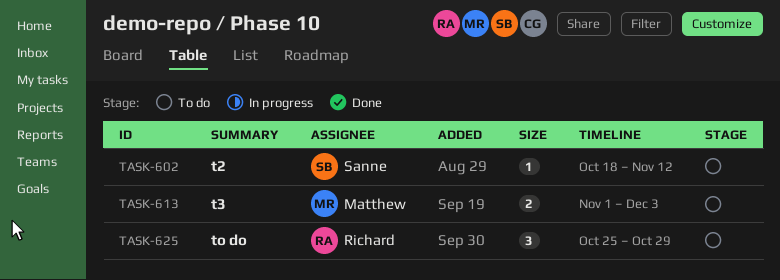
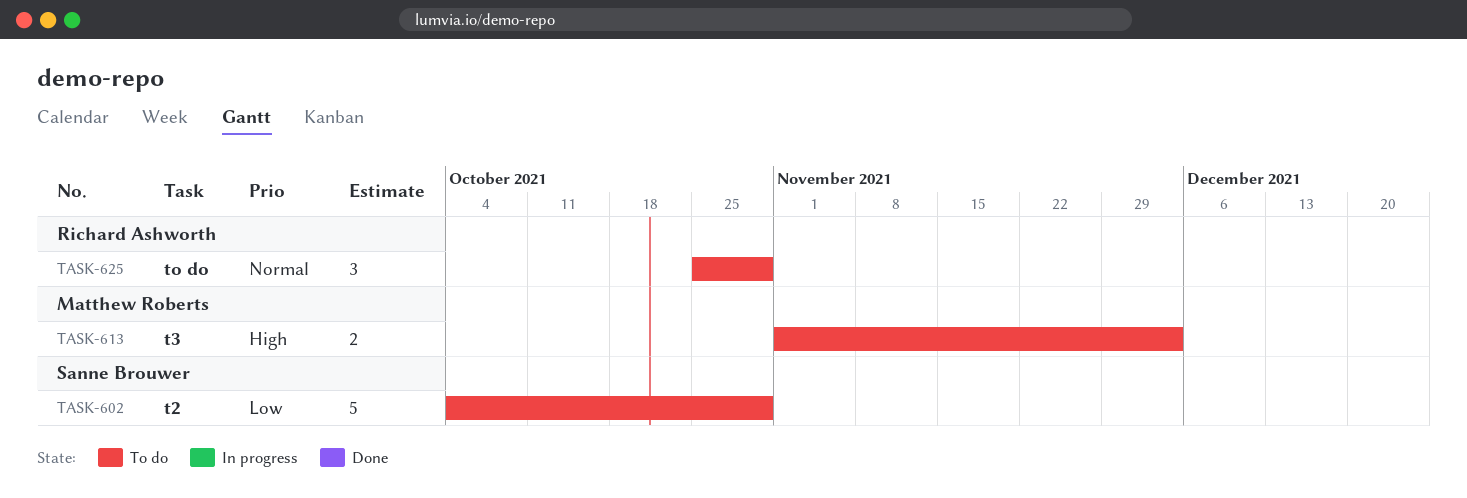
TASK-602, estimate: 1 -> 5
TASK-602, start: Oct 18 -> Oct 4
TASK-602, due: Nov 12 -> Oct 29

